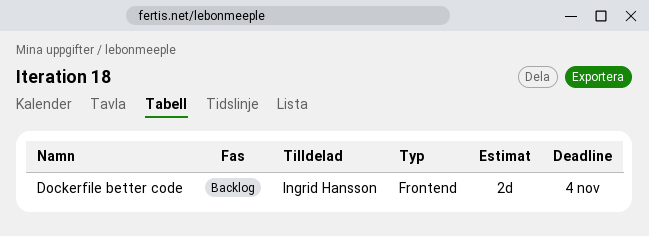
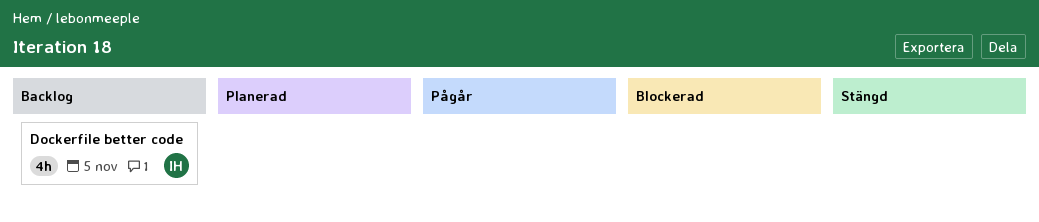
Dockerfile better code, estimate: 2d -> 4h
Dockerfile better code, due: Nov 4 -> Nov 5

